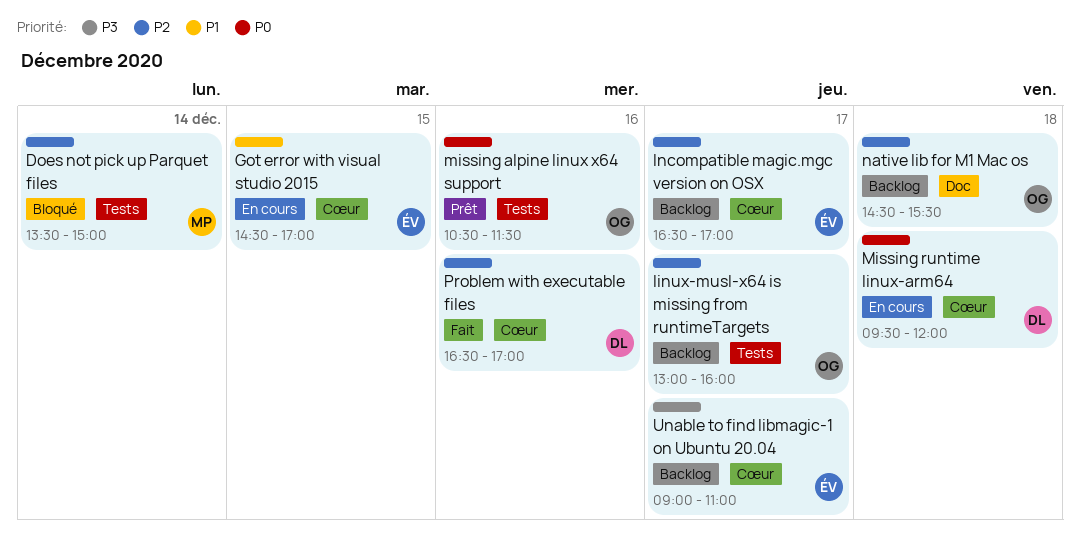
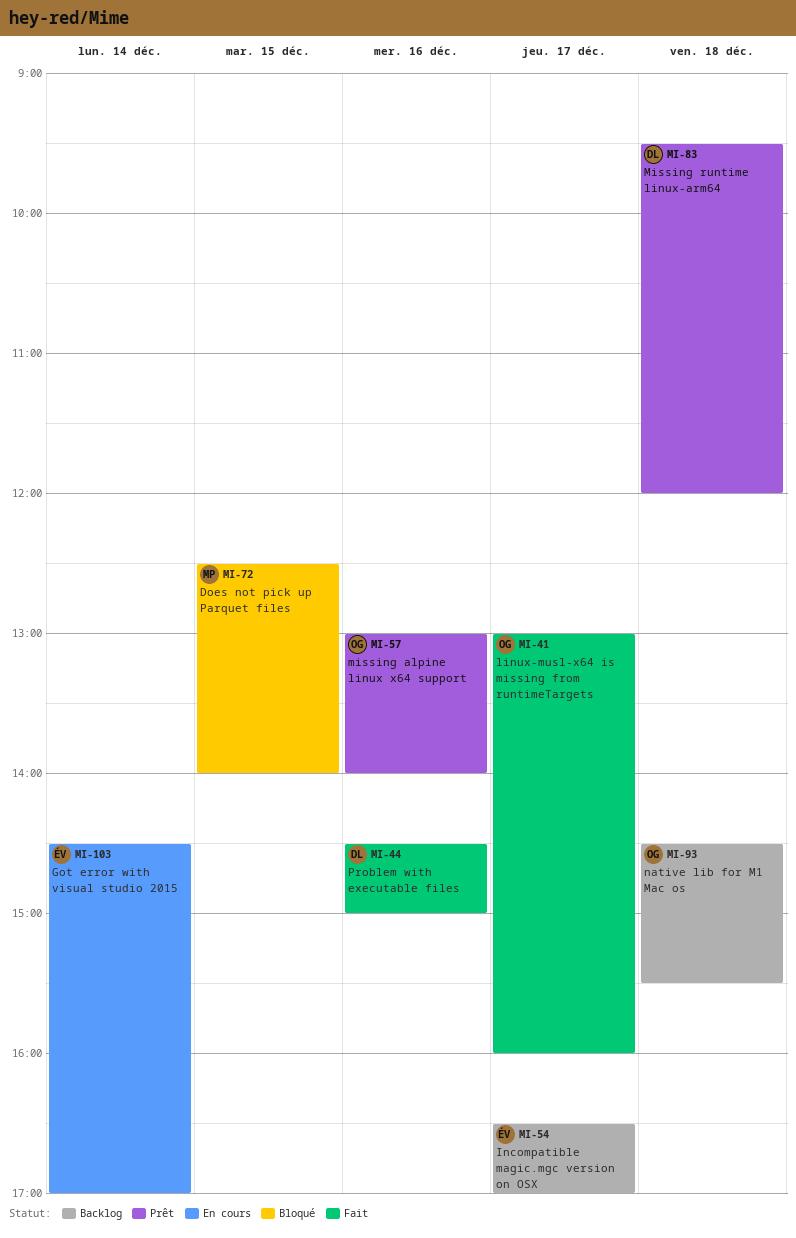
Does not pick up Parquet files, day: Dec 14 -> Dec 15
Does not pick up Parquet files, begins: 13:30 -> 12:30
Does not pick up Parquet files, ends: 15:00 -> 14:00
Got error with visual studio 2015, day: Dec 15 -> Dec 14
linux-musl-x64 is missing from runtimeTargets, status: Backlog -> Fait
missing alpine linux x64 support, begins: 10:30 -> 13:00
missing alpine linux x64 support, ends: 11:30 -> 14:00
Missing runtime linux-arm64, status: En cours -> Prêt
Problem with executable files, begins: 16:30 -> 14:30
Problem with executable files, ends: 17:00 -> 15:00
Unable to find libmagic-1 on Ubuntu 20.04: present -> none

